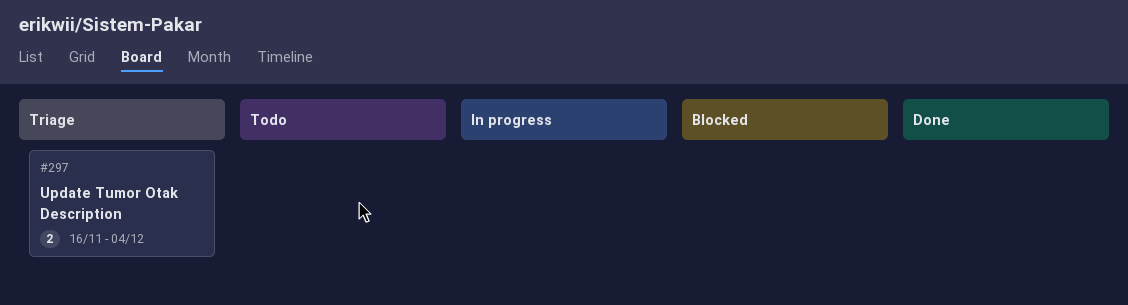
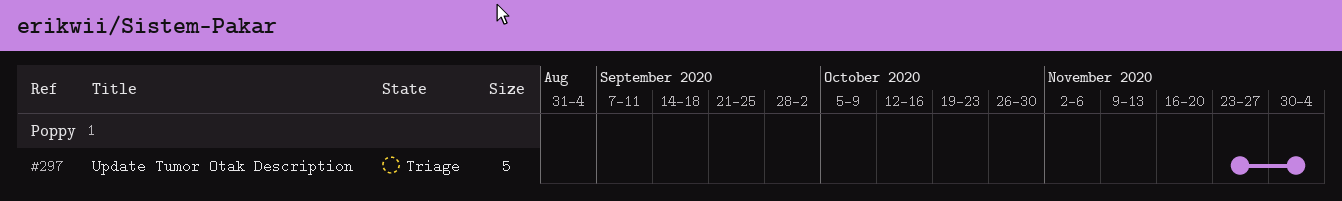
#297, estimate: 2 -> 5
#297, start: Nov 16 -> Nov 23

